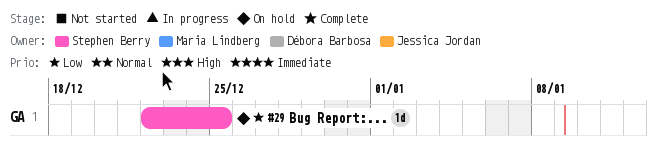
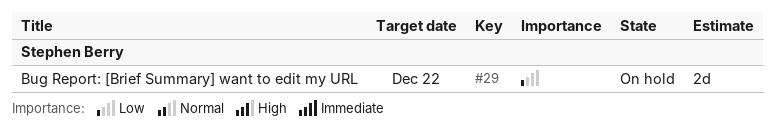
#29, estimate: 1d -> 2d
#29, due: Dec 25 -> Dec 22

